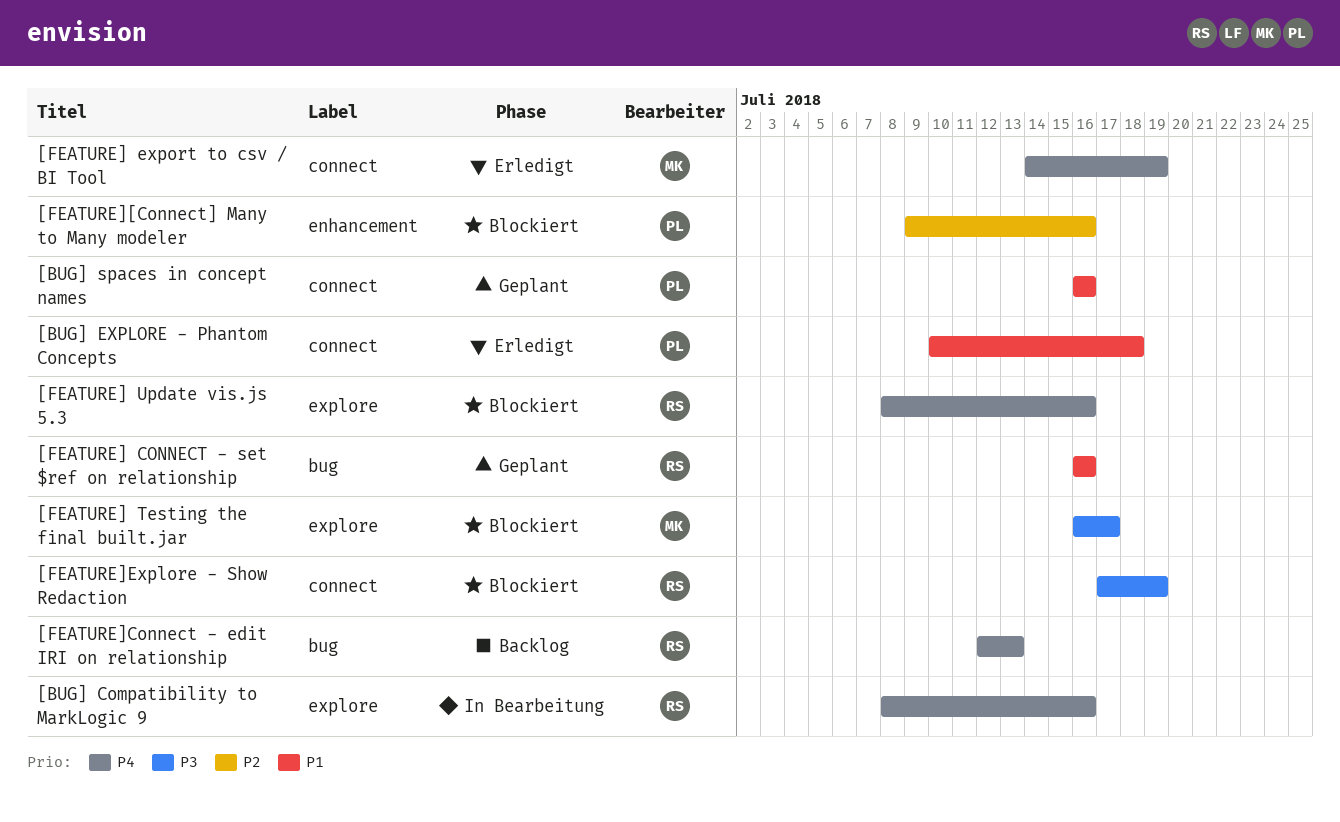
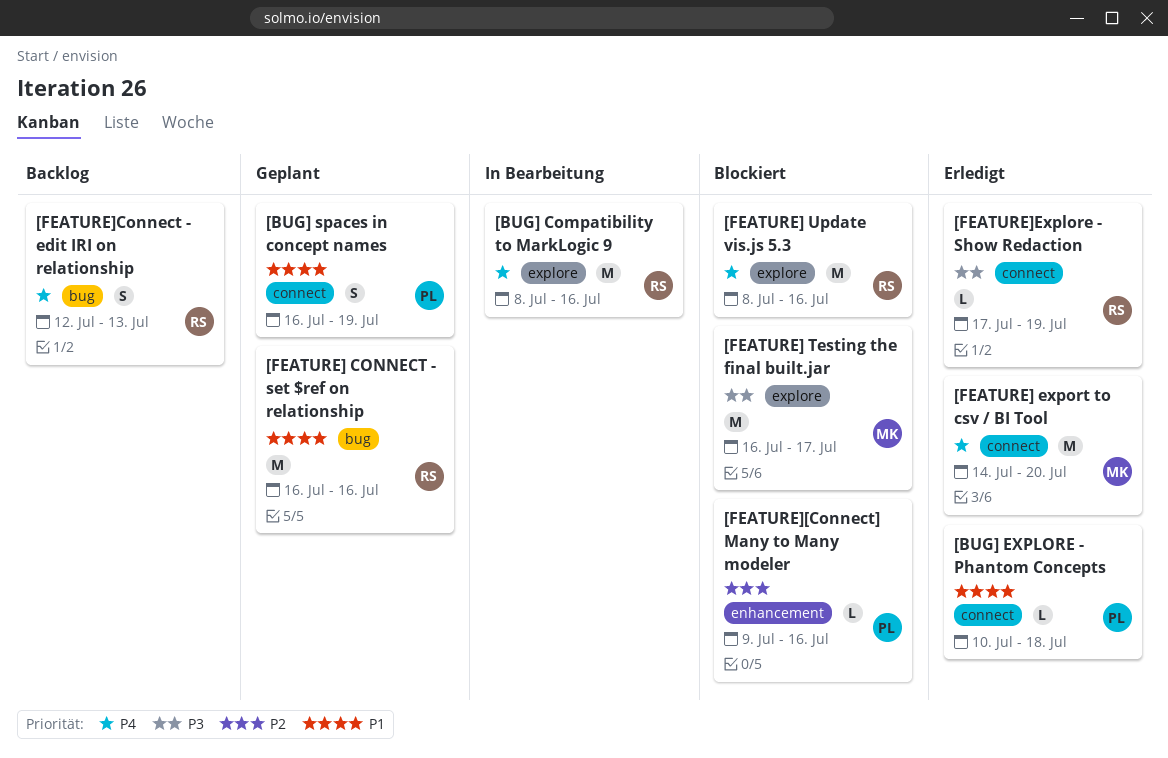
[BUG] spaces in concept names, due: Jul 16 -> Jul 19
[FEATURE] export to csv / BI Tool, due: Jul 19 -> Jul 20
[FEATURE]Explore - Show Redaction, status: Blockiert -> Erledigt

